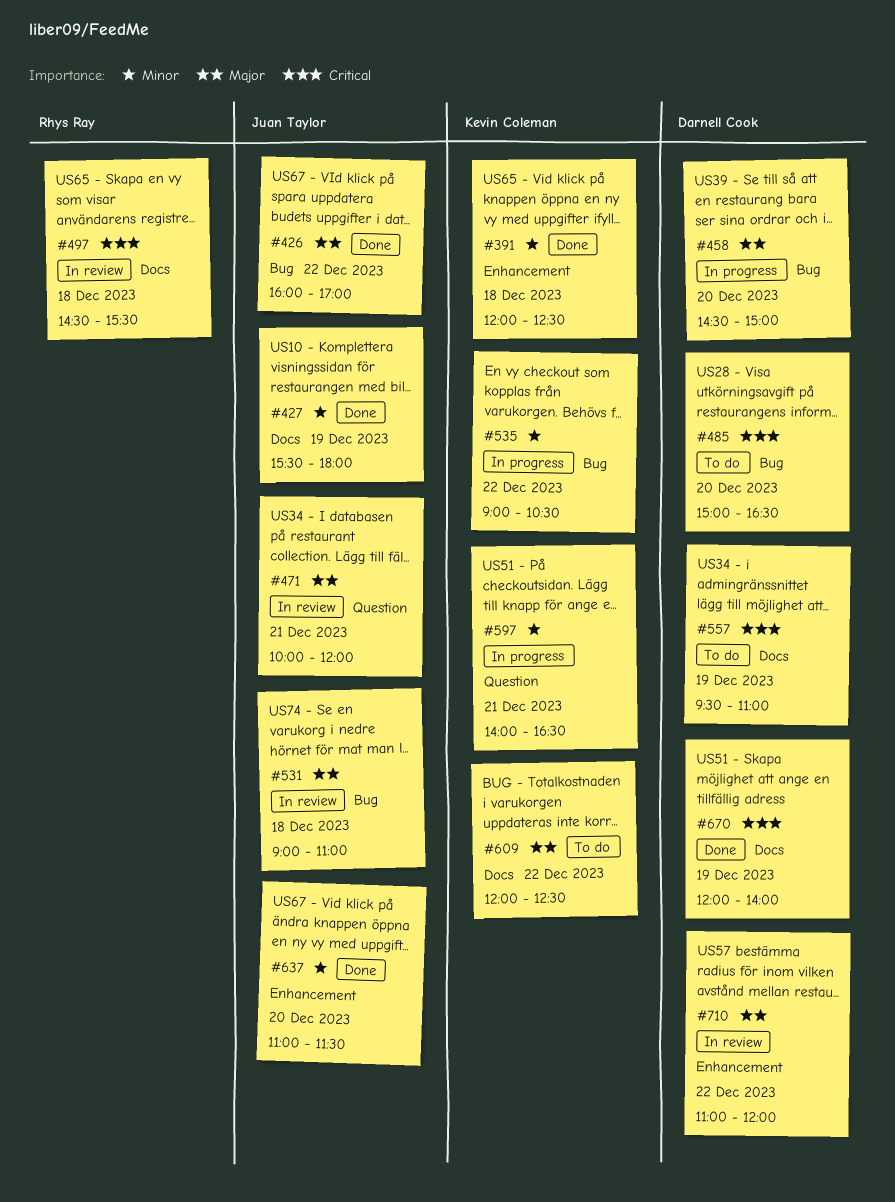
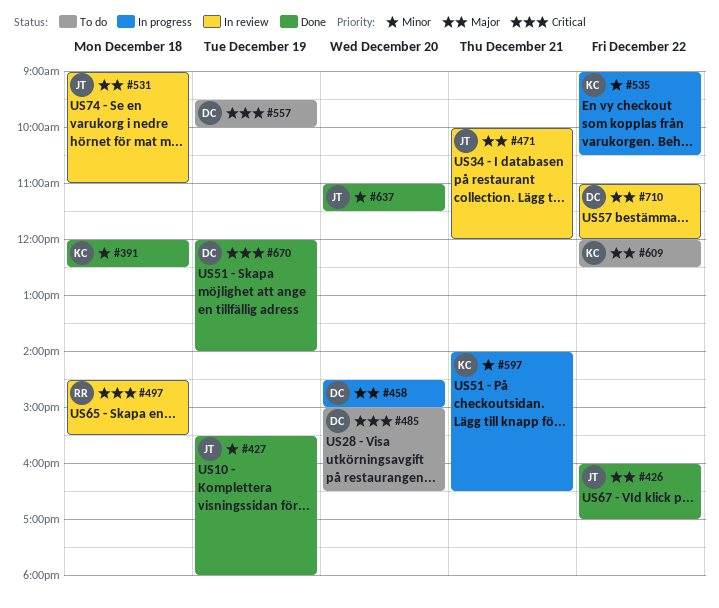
#557, ends: 11:00 -> 10:00

